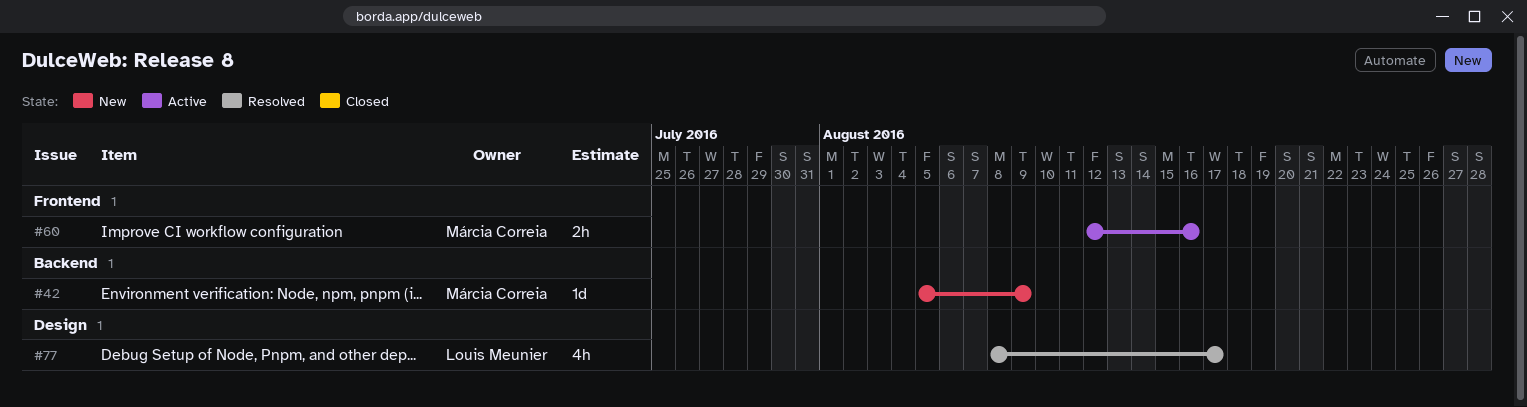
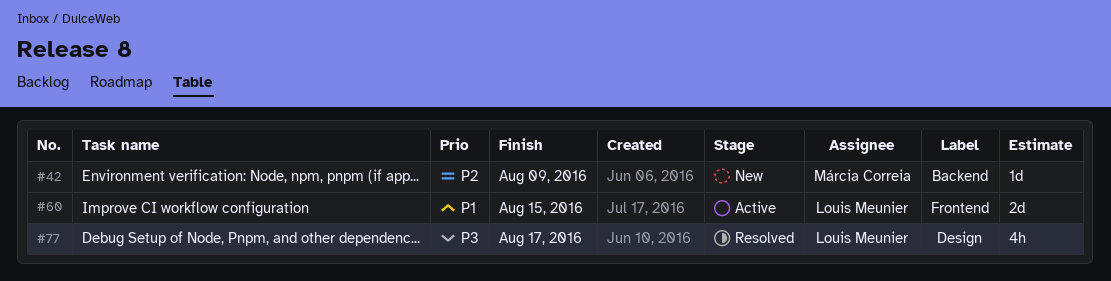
#60, owner: Márcia Correia -> Louis Meunier
#60, estimate: 2h -> 2d
#60, due: Aug 16 -> Aug 15

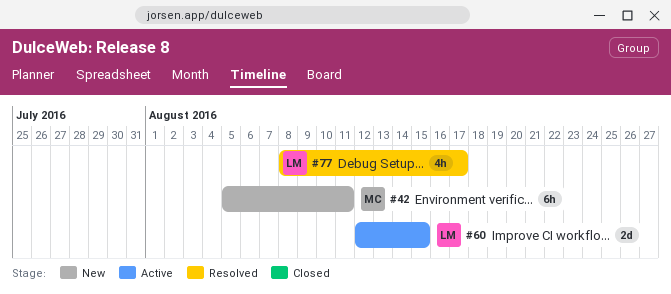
#42, estimate: 1d -> 6h
#42, due: Aug 9 -> Aug 11

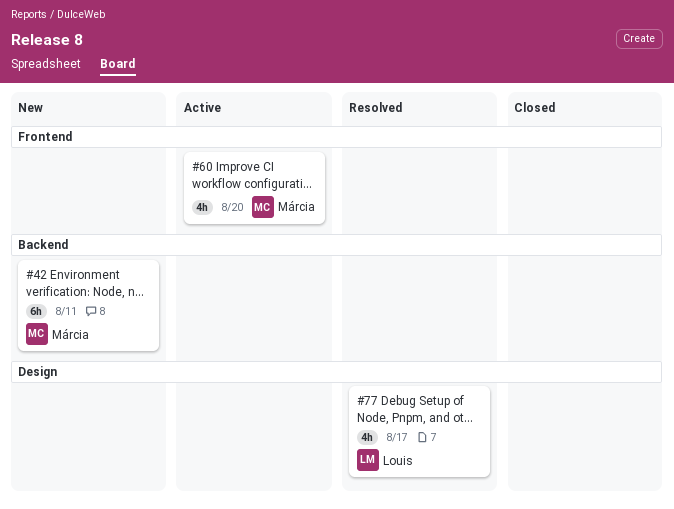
#60, owner: Louis -> Márcia
#60, estimate: 2d -> 4h
#60, due: Aug 15 -> Aug 20

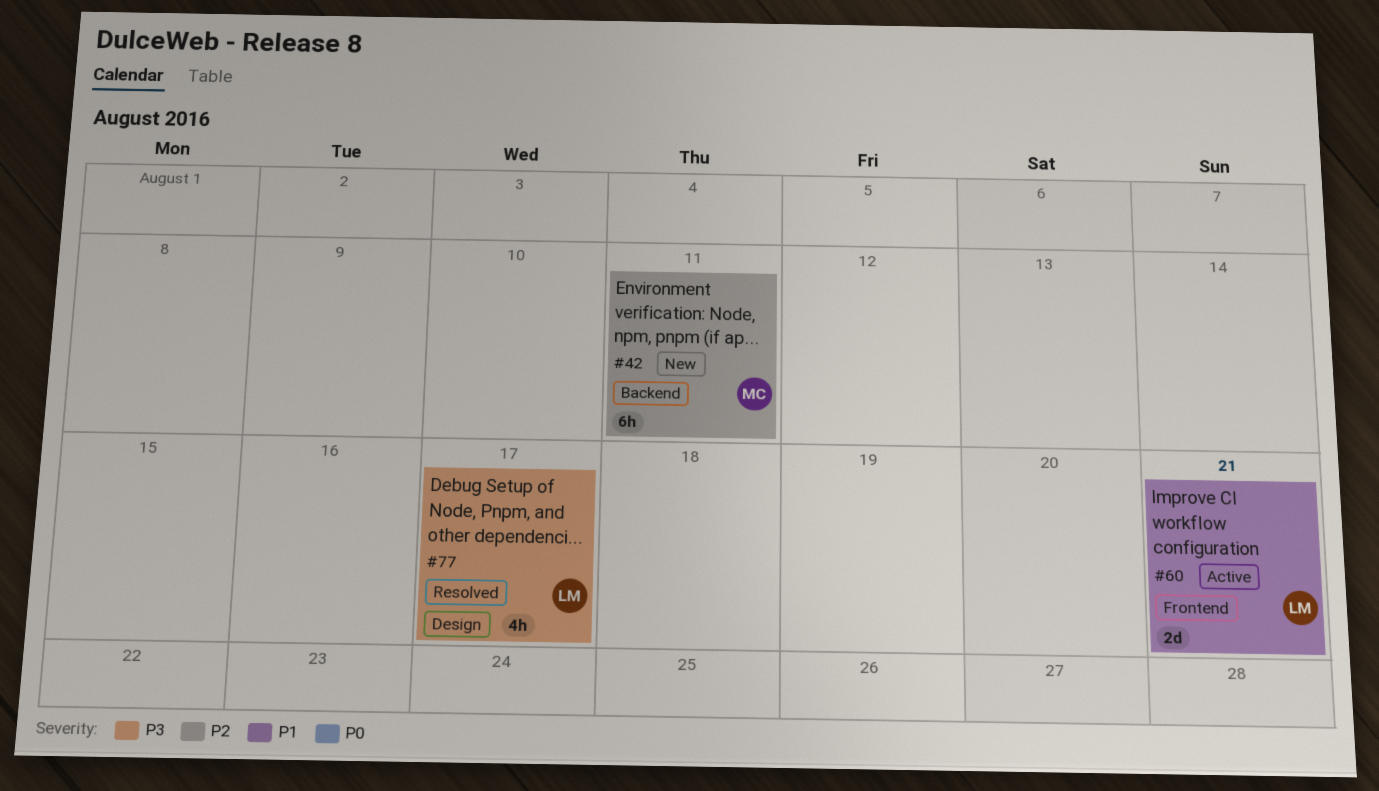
#60, owner: Márcia -> Louis
#60, estimate: 4h -> 2d
#60, due: Aug 20 -> Aug 21

